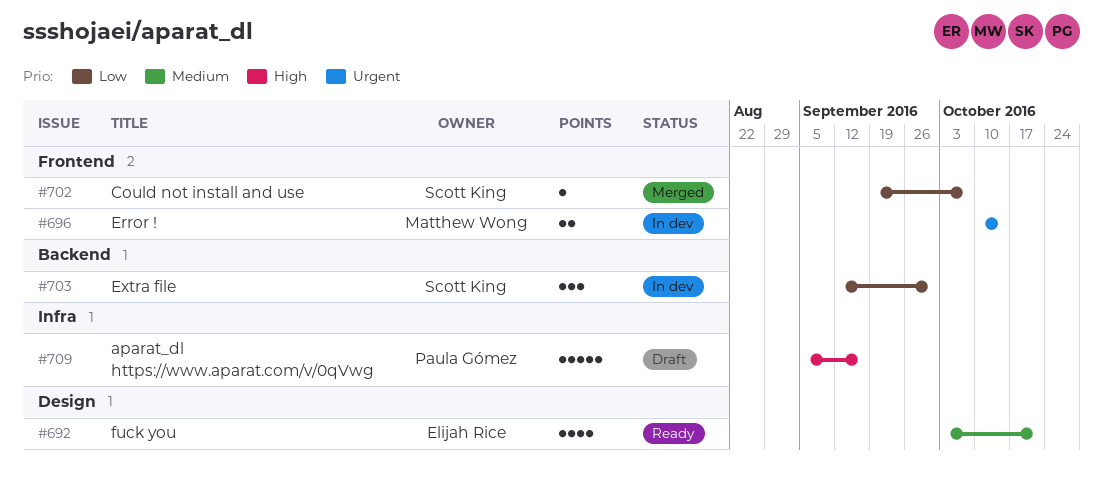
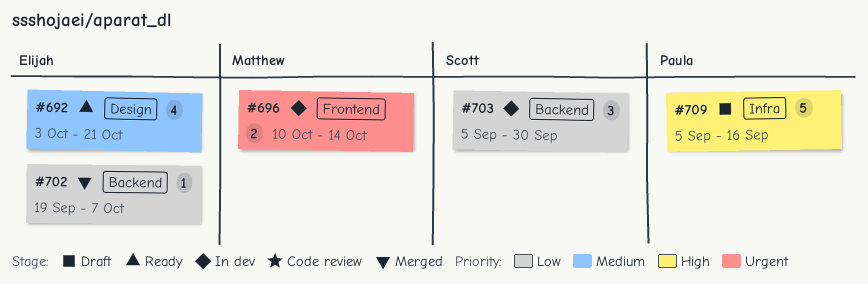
#702, owner: Scott King -> Elijah Rice
#702, label: Frontend -> Backend
#703, start: Sep 12 -> Sep 5

